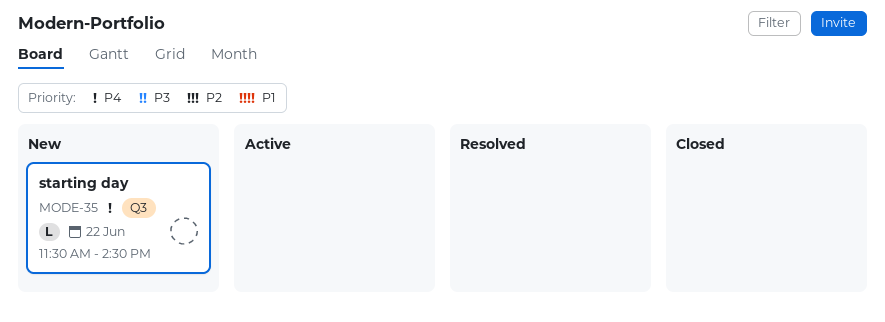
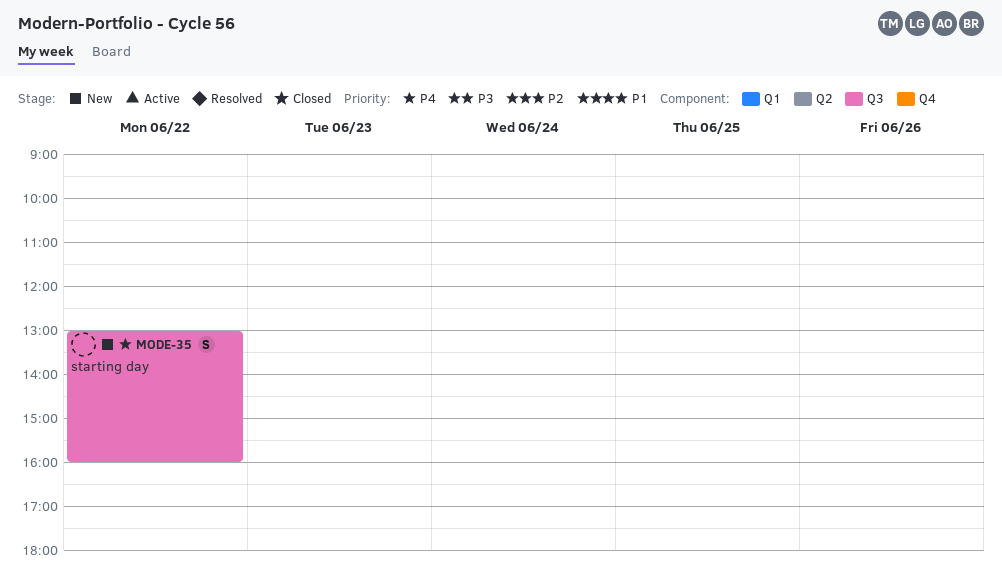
MODE-35, estimate: L -> S
MODE-35, begins: 11:30 -> 13:00
MODE-35, ends: 14:30 -> 16:00

